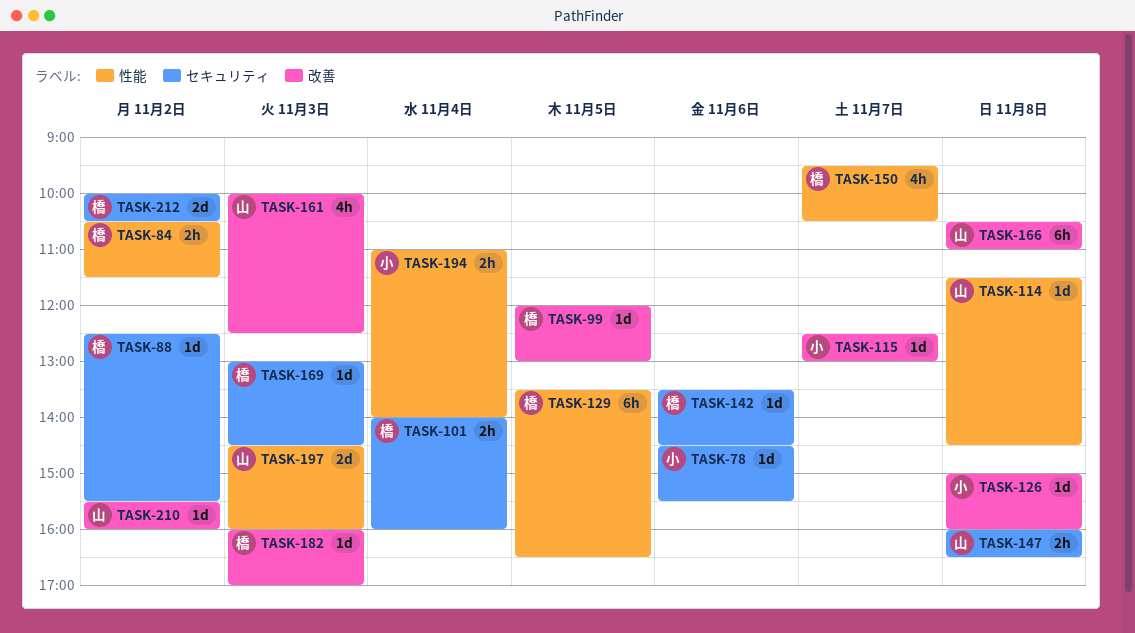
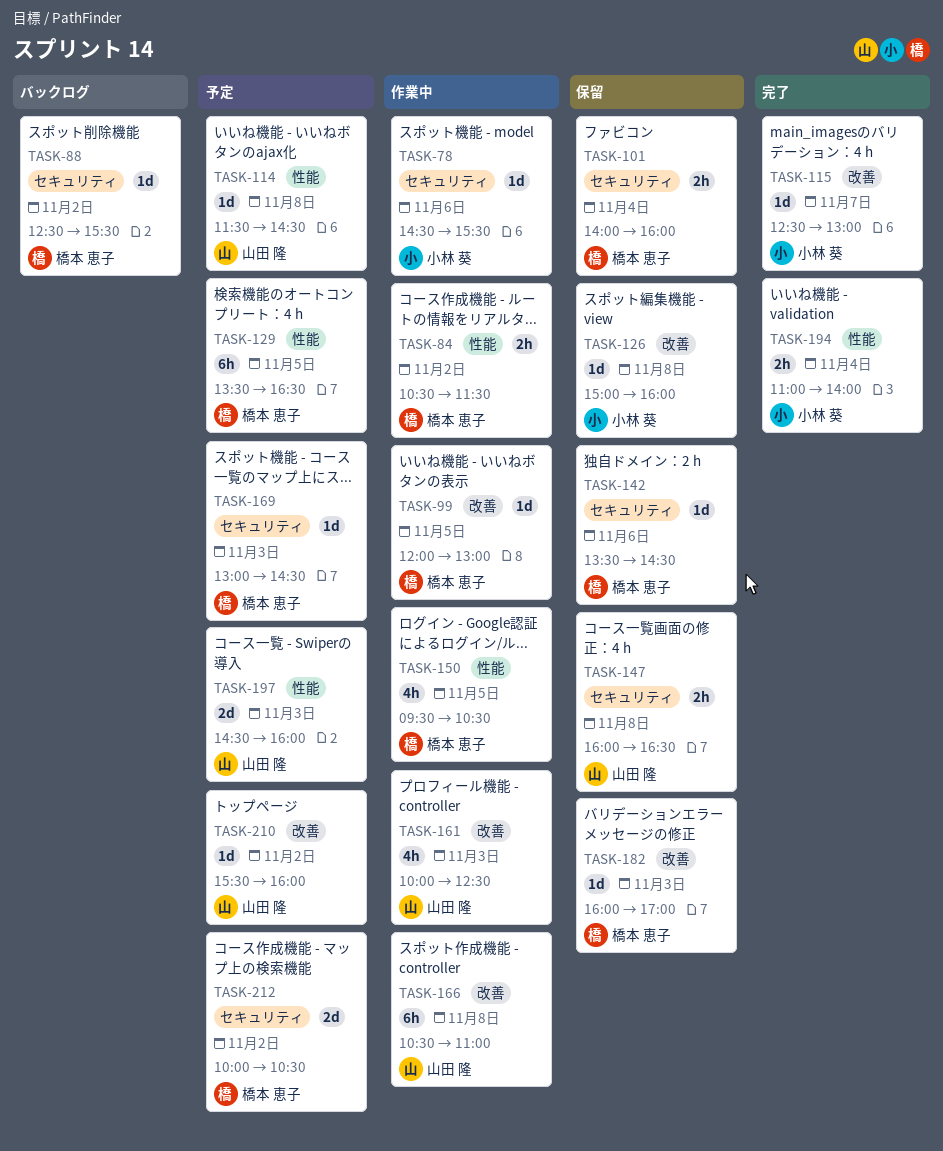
TASK-150, day: Nov 7 -> Nov 5

